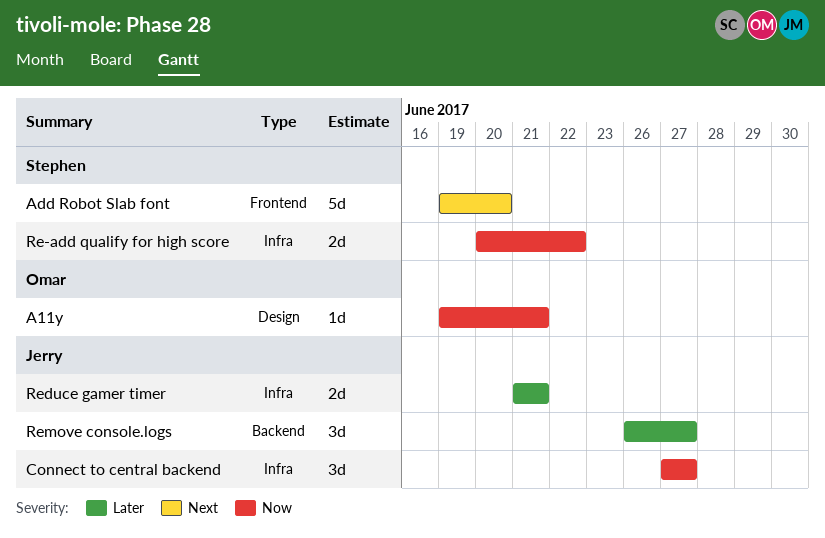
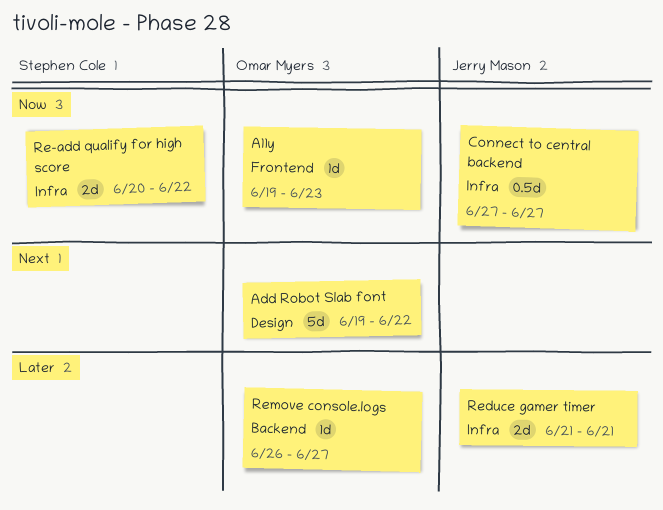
A11y, label: Design -> Frontend
A11y, due: Jun 21 -> Jun 23
Add Robot Slab font, owner: Stephen Cole -> Omar Myers
Add Robot Slab font, label: Frontend -> Design
Add Robot Slab font, due: Jun 20 -> Jun 22
Connect to central backend, estimate: 3d -> 0.5d
Remove console.logs, owner: Jerry Mason -> Omar Myers
Remove console.logs, estimate: 3d -> 1d

